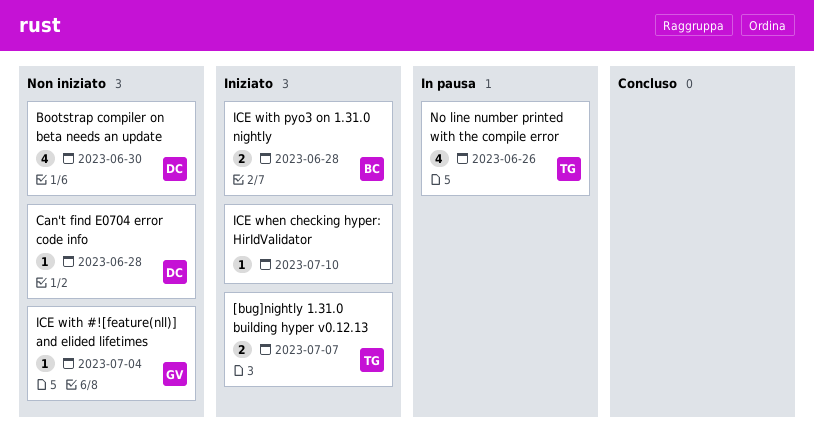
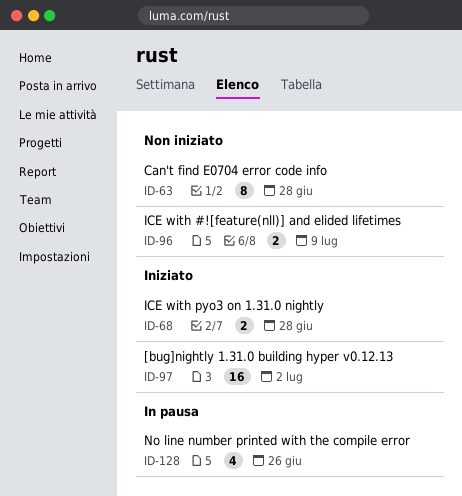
[bug]nightly 1.31.0 building hyper v0.12.13, estimate: 2 -> 16
[bug]nightly 1.31.0 building hyper v0.12.13, due: Jul 7 -> Jul 2
Bootstrap compiler on beta needs an update: present -> none
Can't find E0704 error code info, estimate: 1 -> 8
ICE when checking hyper: HirIdValidator: present -> none
ICE with #![feature(nll)] and elided lifetimes, estimate: 1 -> 2
ICE with #![feature(nll)] and elided lifetimes, due: Jul 4 -> Jul 9

